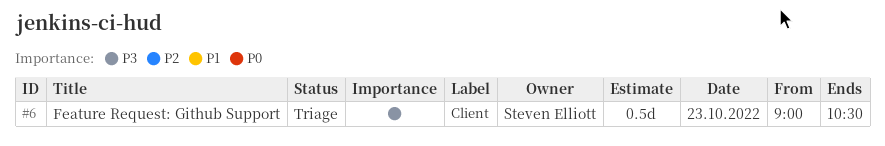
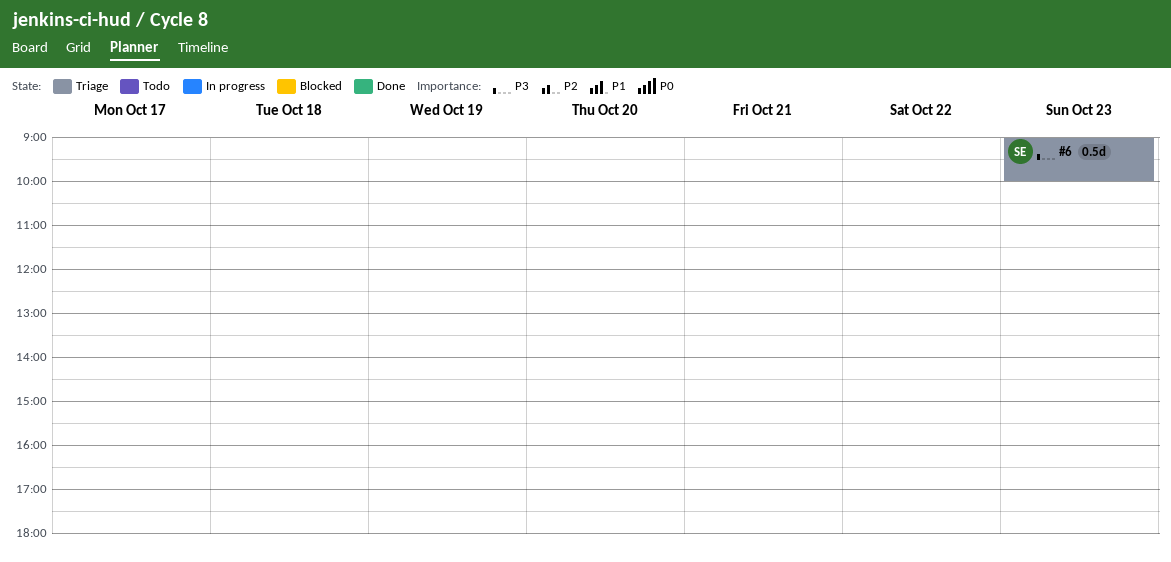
#6, ends: 10:30 -> 10:00

